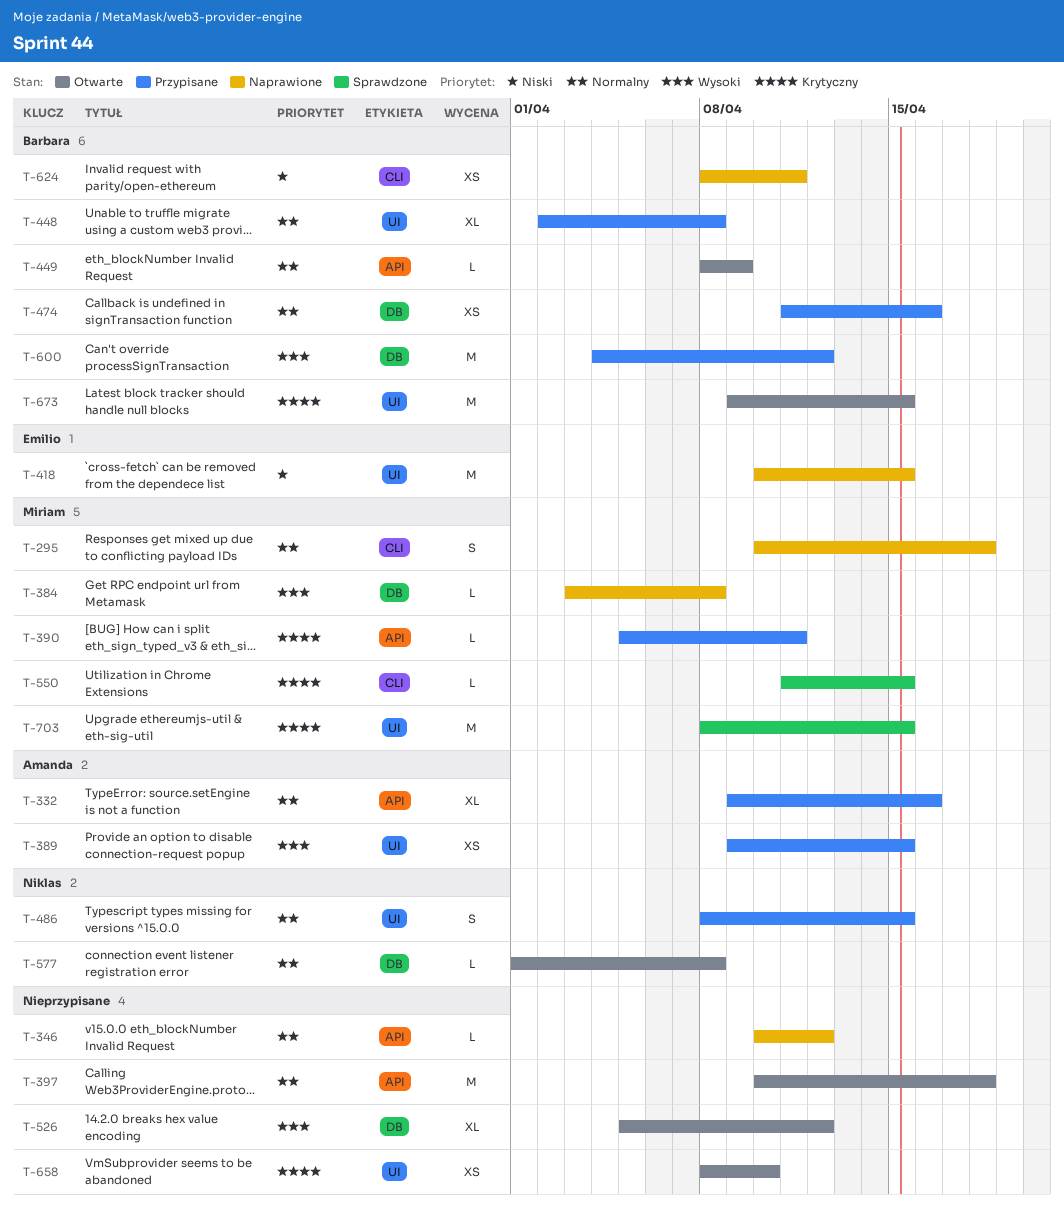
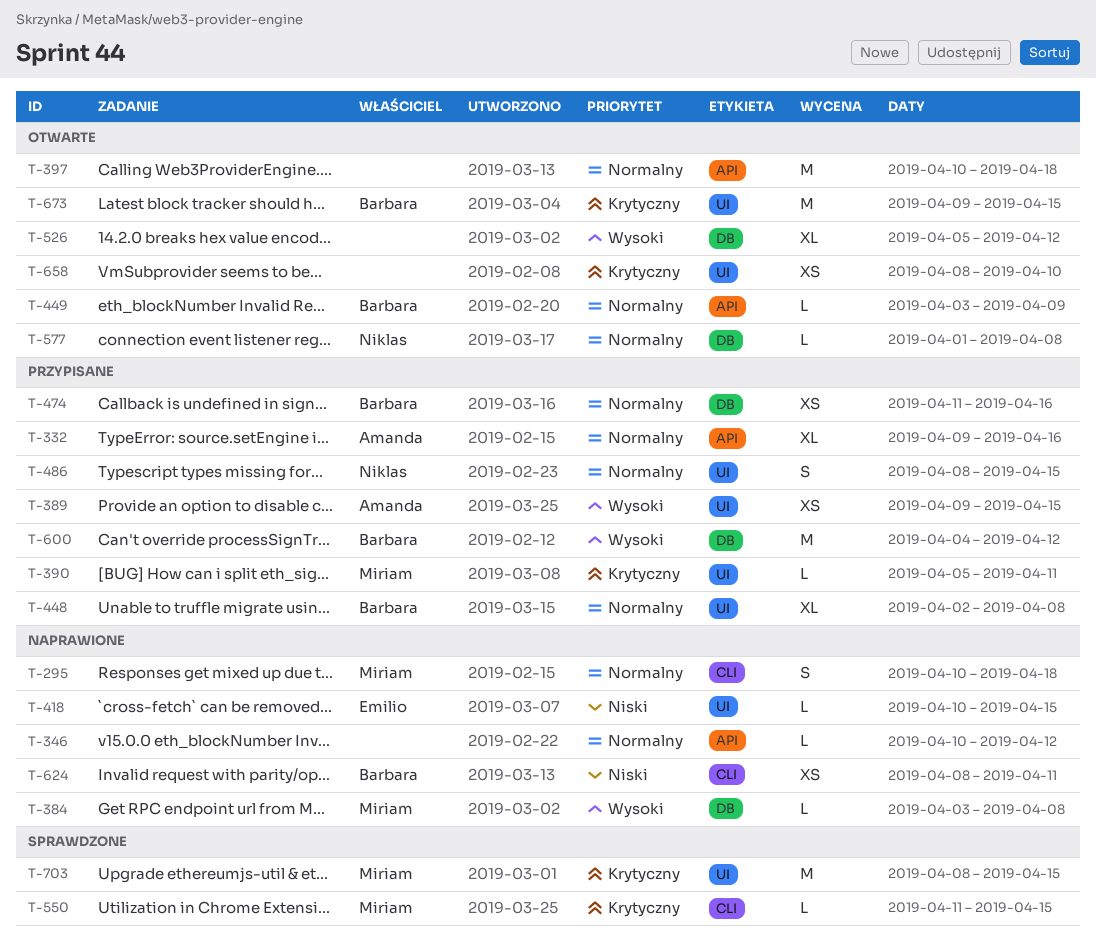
T-390, label: API -> UI
T-418, estimate: M -> L
T-449, start: Apr 8 -> Apr 3

